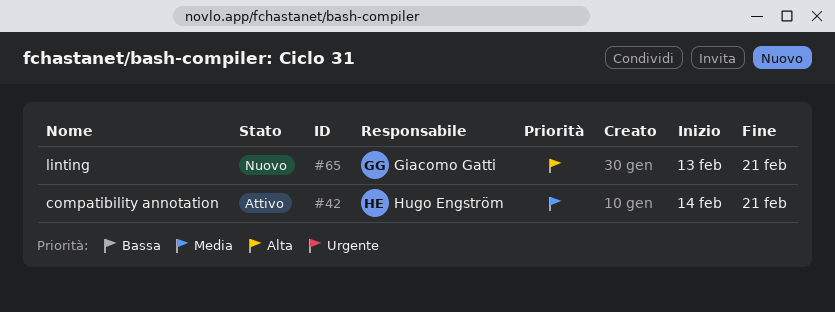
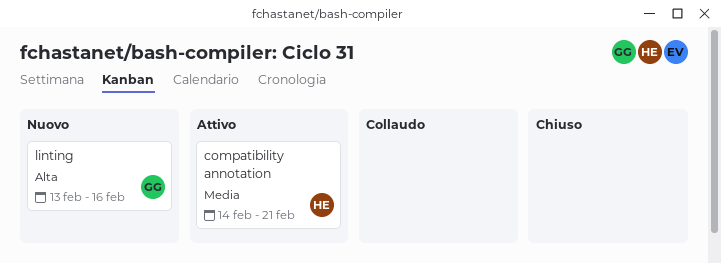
linting, due: Feb 21 -> Feb 16

